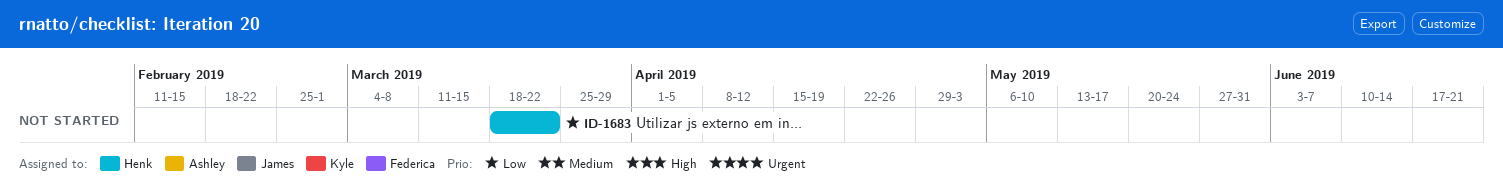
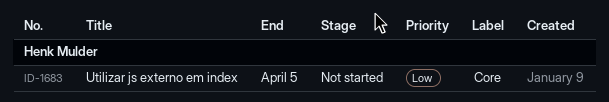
ID-1683, due: Mar 22 -> Apr 5

